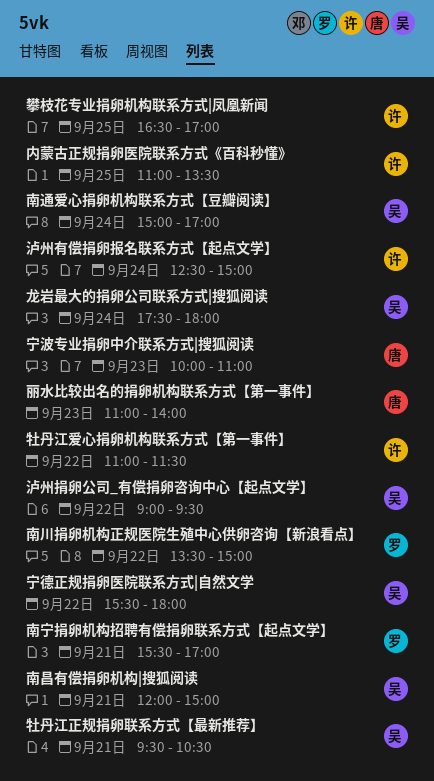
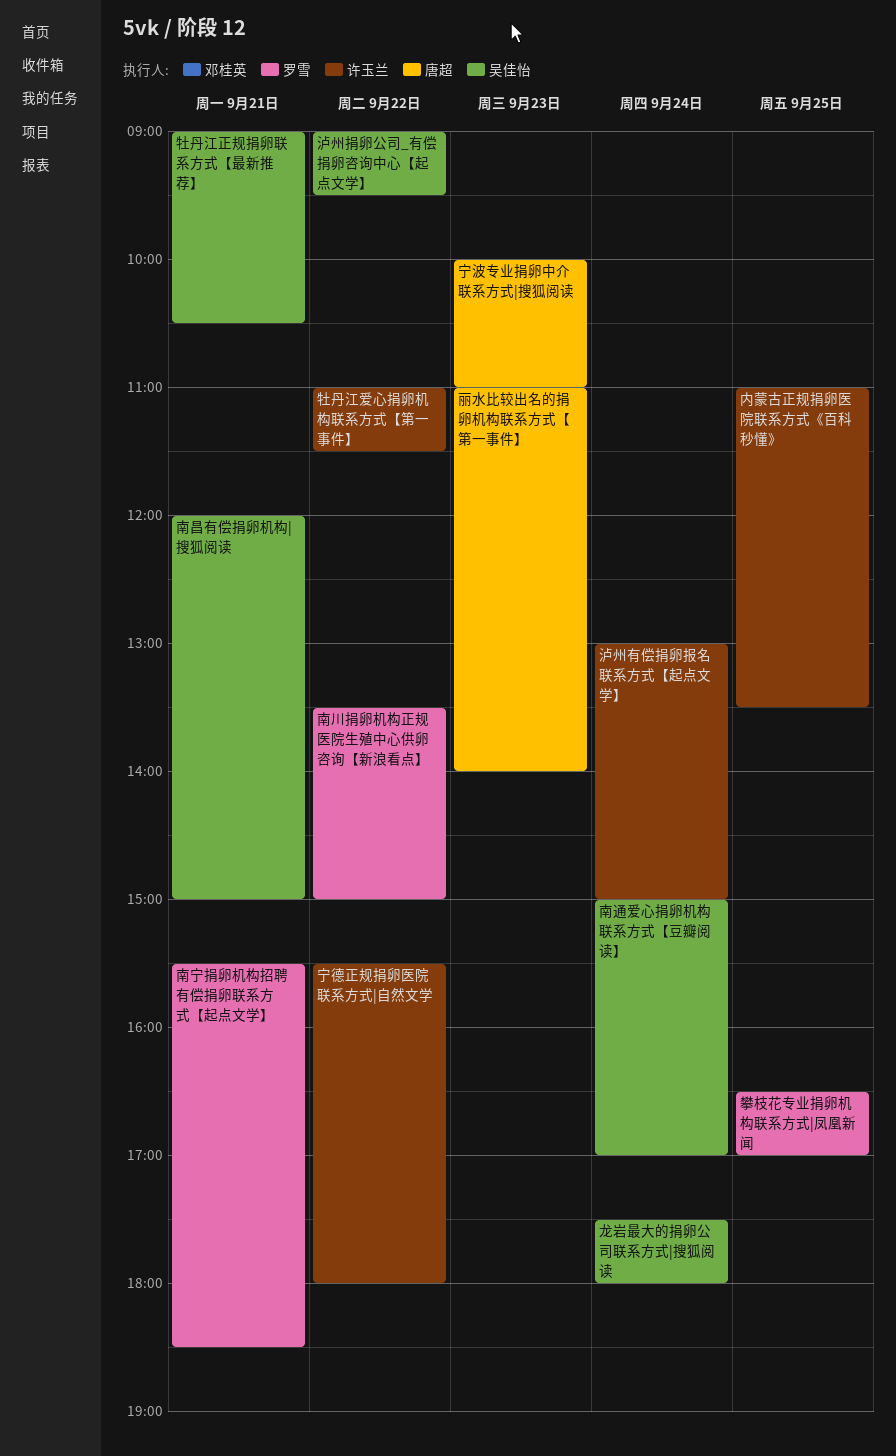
南宁捐卵机构招聘有偿捐卵联系方式【起点文学】, ends: 17:00 -> 18:30
宁德正规捐卵医院联系方式|自然文学, owner: 吴佳怡 -> 许玉兰
攀枝花专业捐卵机构联系方式|凤凰新闻, owner: 许玉兰 -> 罗雪
泸州有偿捐卵报名联系方式【起点文学】, begins: 12:30 -> 13:00
牡丹江正规捐卵联系方式【最新推荐】, begins: 09:30 -> 09:00

